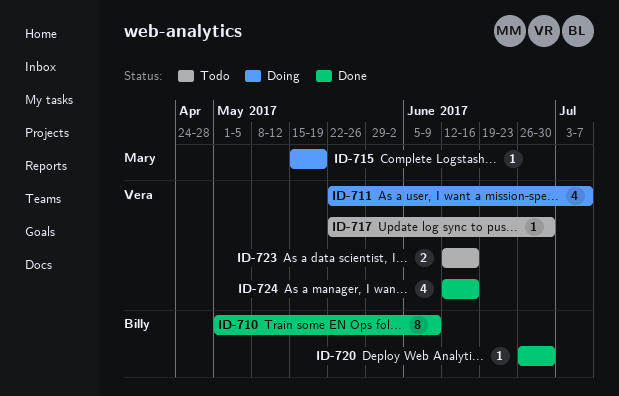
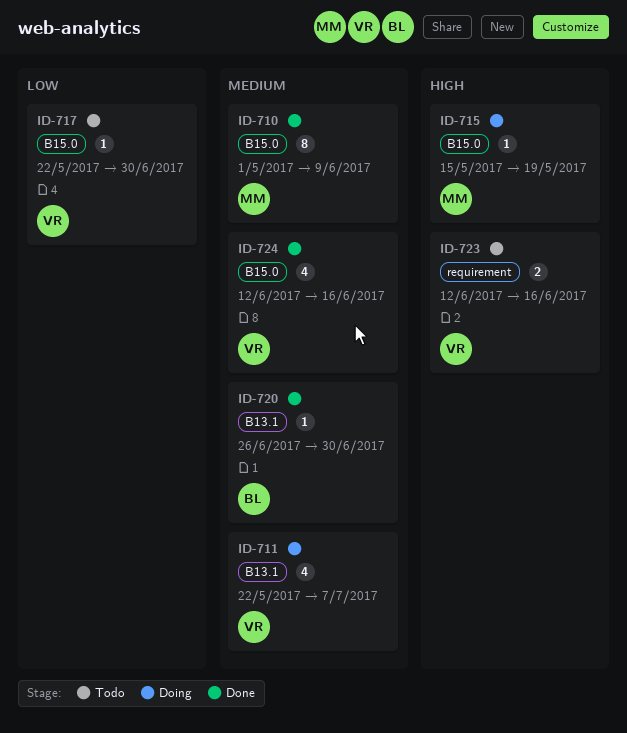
ID-710, owner: Billy -> Mary

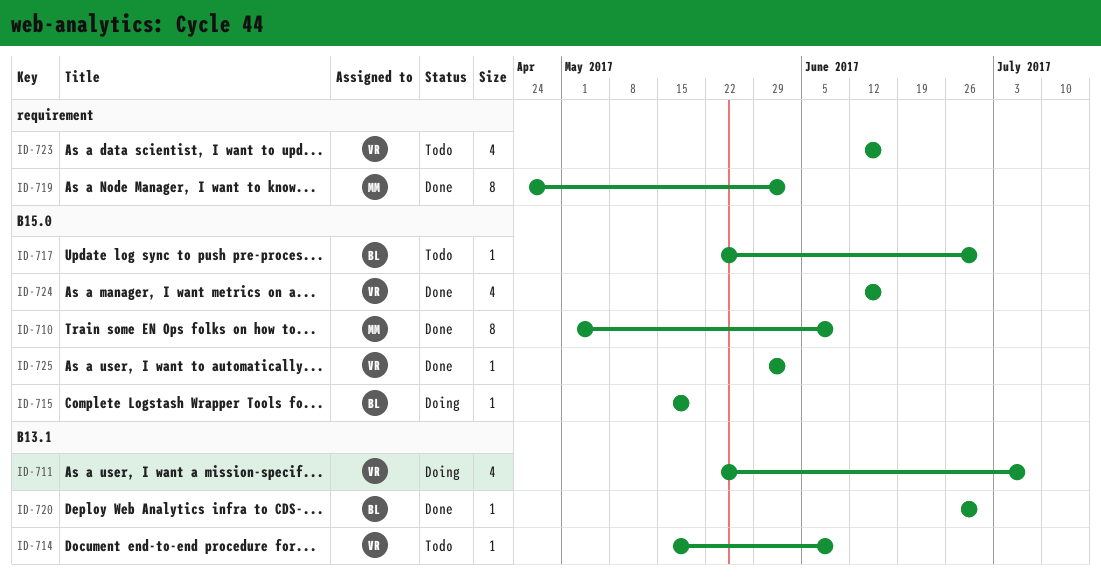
ID-714: none -> present
ID-715, owner: MM -> BL
ID-717, owner: VR -> BL
ID-719: none -> present
ID-723, estimate: 2 -> 4
ID-725: none -> present

